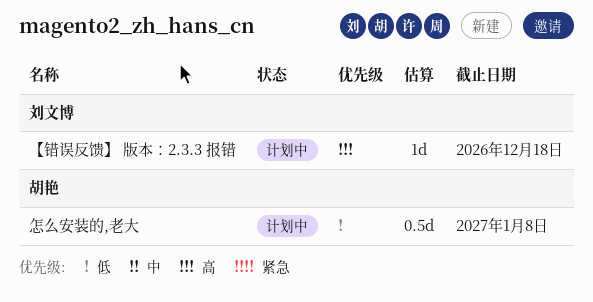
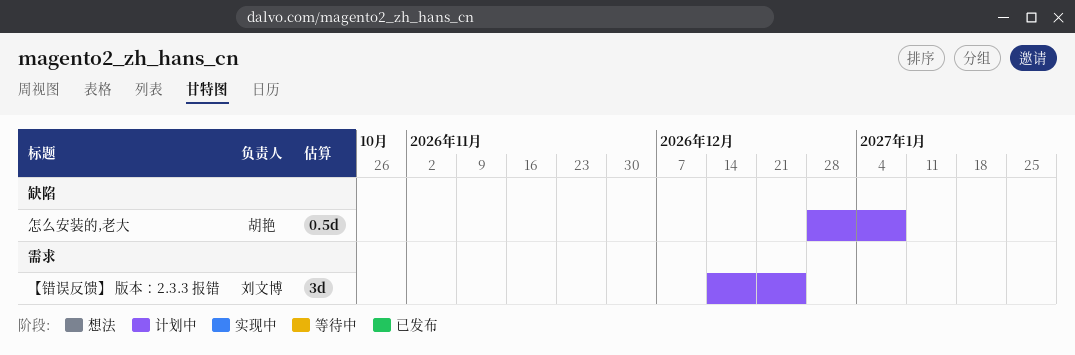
【错误反馈】 版本：2.3.3 报错, estimate: 1d -> 3d
【错误反馈】 版本：2.3.3 报错, due: Dec 18 -> Dec 25

